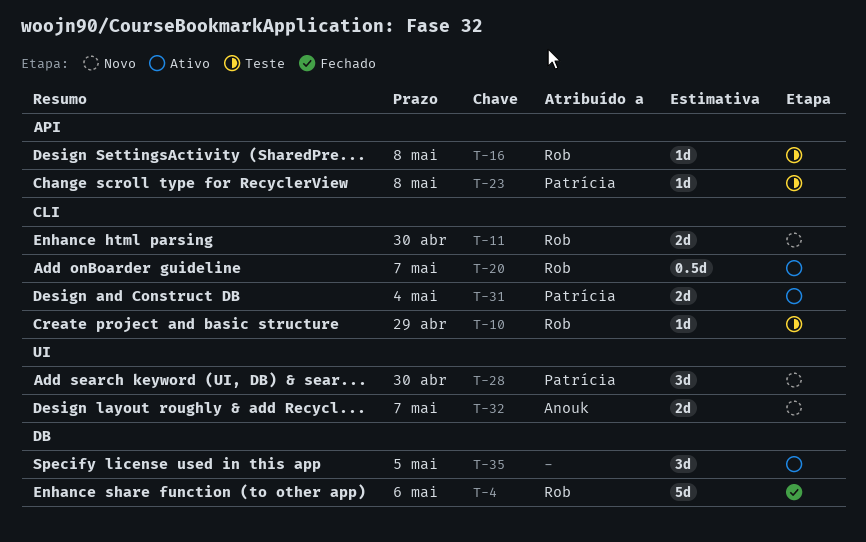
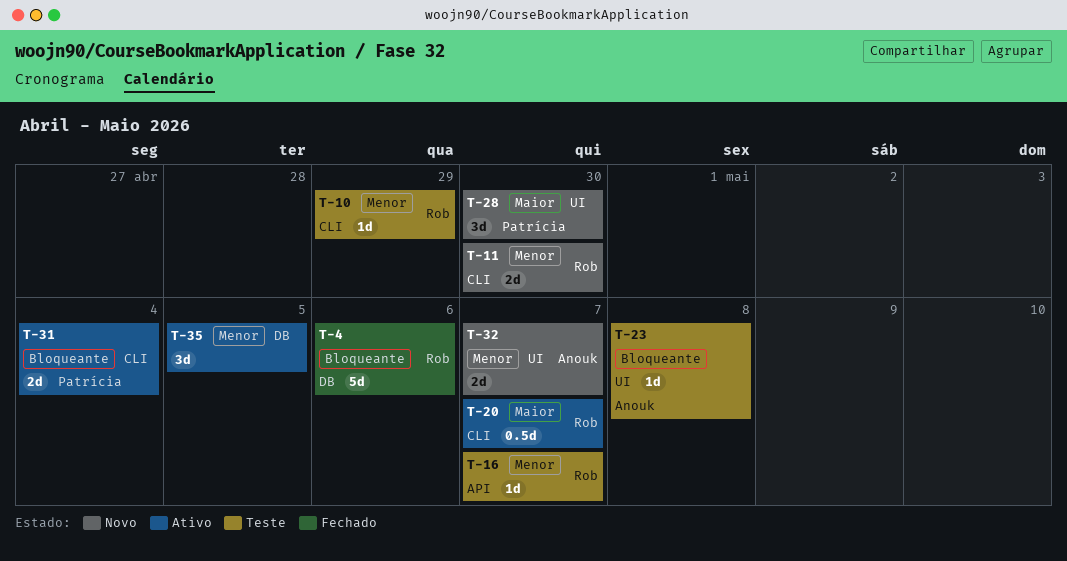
T-16, due: May 8 -> May 7
T-23, owner: Patrícia -> Anouk
T-23, label: API -> UI

